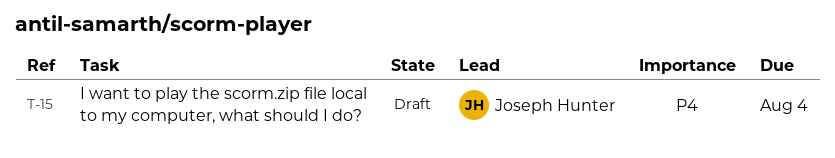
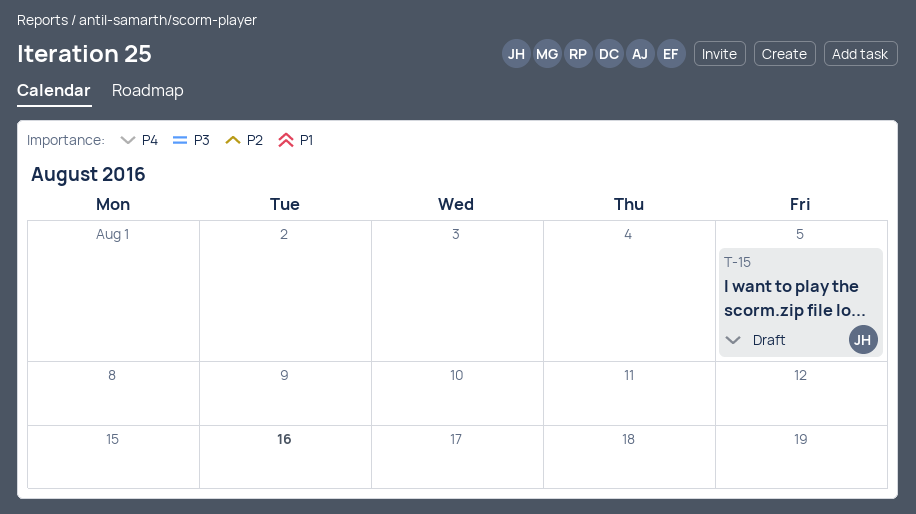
T-15, due: Aug 4 -> Aug 5

